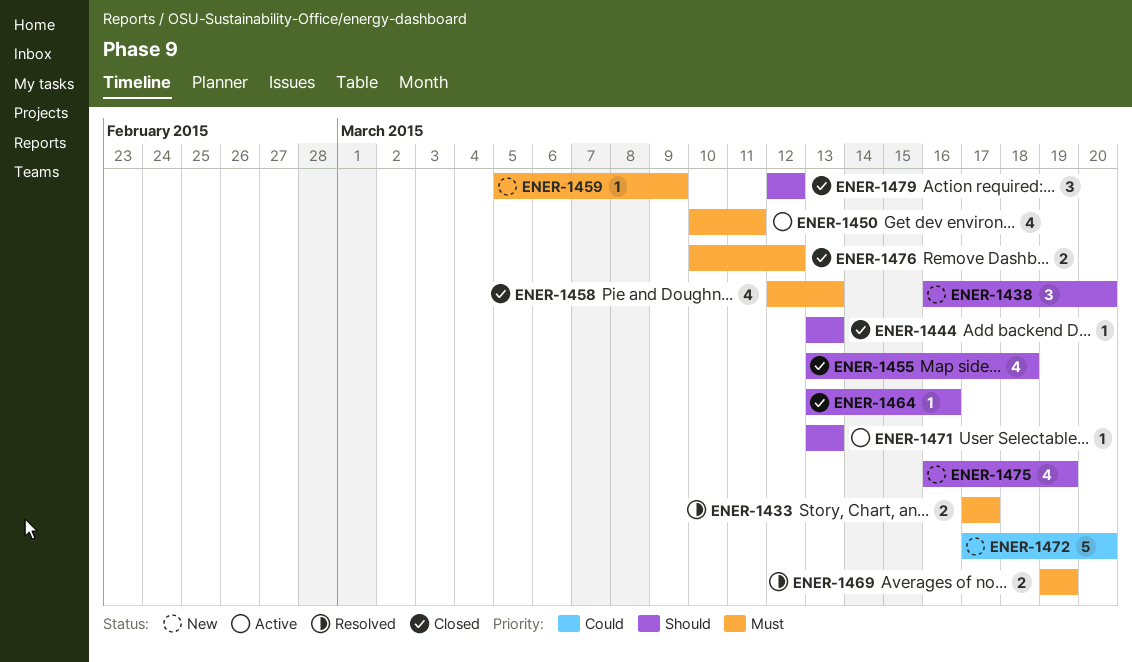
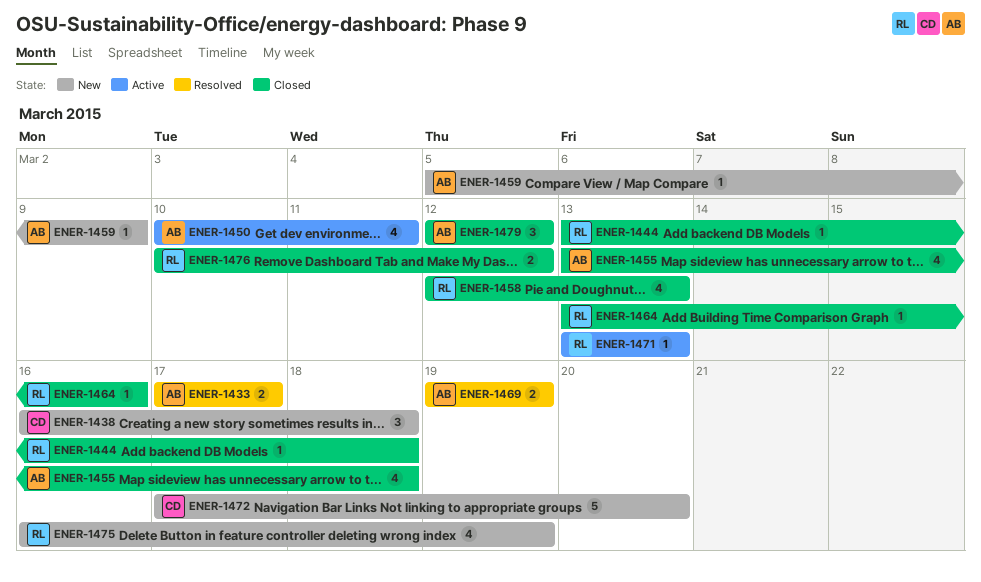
ENER-1438, due: Mar 20 -> Mar 18
ENER-1444, due: Mar 13 -> Mar 18

